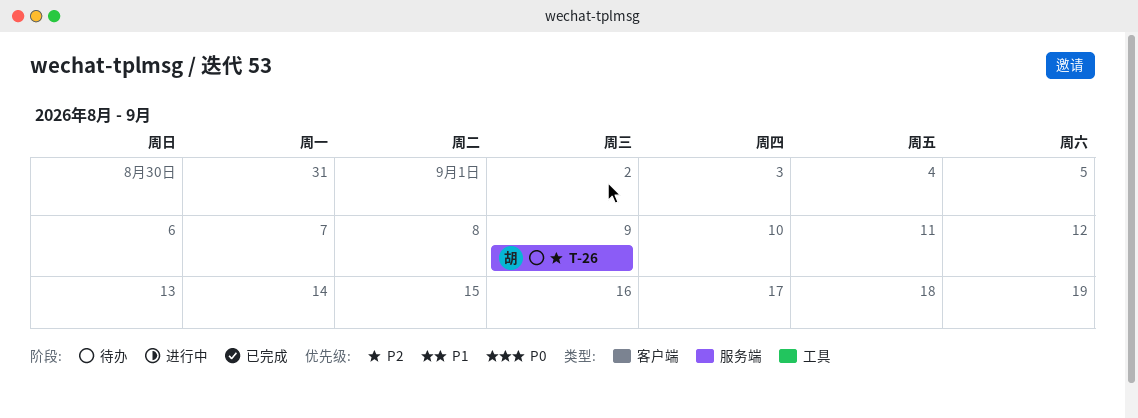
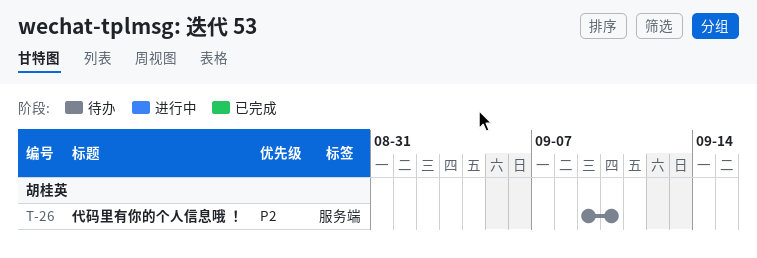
T-26, due: Sep 9 -> Sep 10

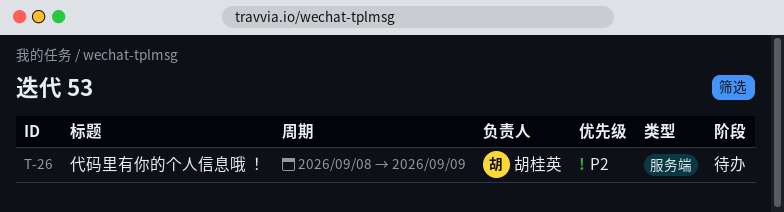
T-26, start: Sep 9 -> Sep 8
T-26, due: Sep 10 -> Sep 9

